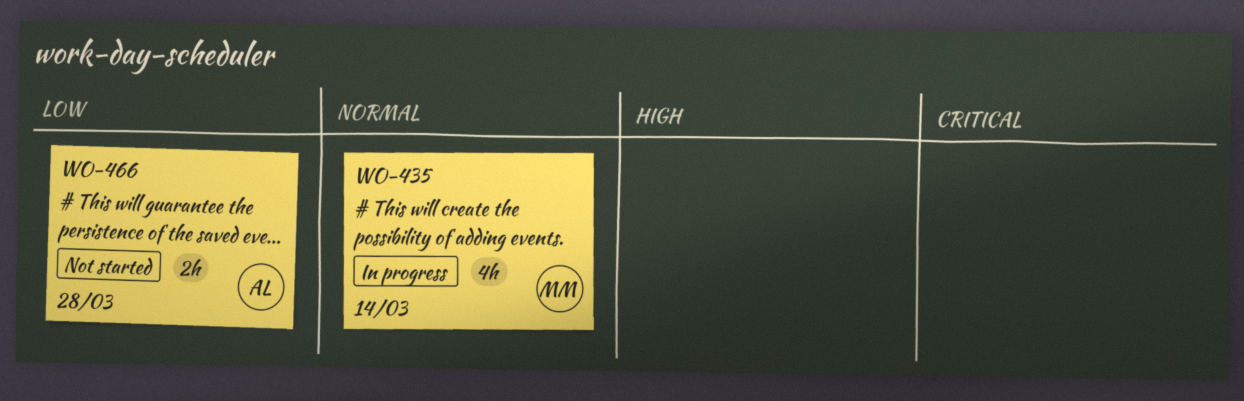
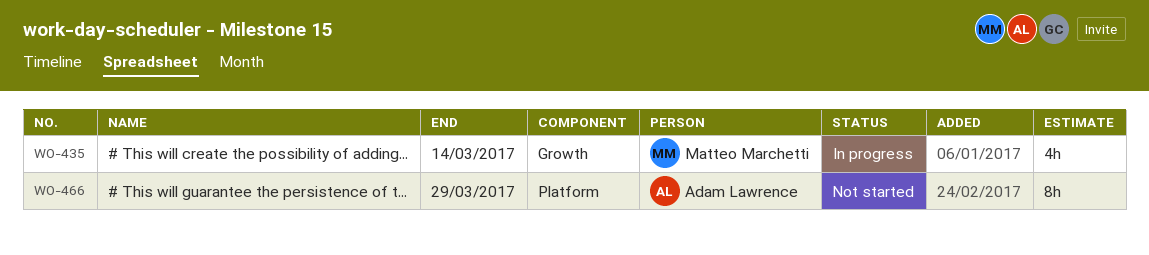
WO-466, estimate: 2h -> 8h
WO-466, due: Mar 28 -> Mar 29

